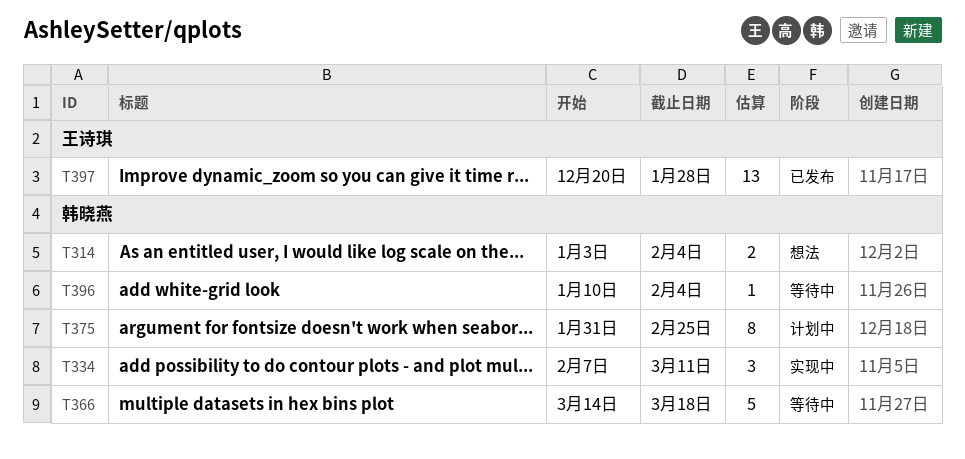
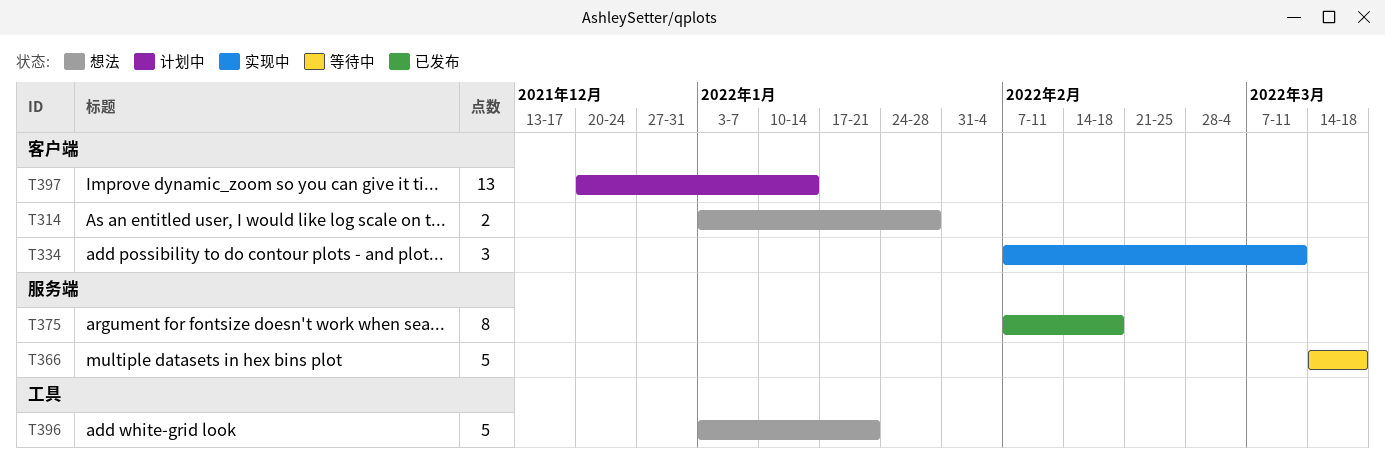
T314, due: Feb 4 -> Jan 28
T375, status: 计划中 -> 已发布
T375, start: Jan 31 -> Feb 7
T375, due: Feb 25 -> Feb 18
T396, status: 等待中 -> 想法
T396, estimate: 1 -> 5
T396, start: Jan 10 -> Jan 3
T396, due: Feb 4 -> Jan 21
T397, status: 已发布 -> 计划中
T397, due: Jan 28 -> Jan 14

